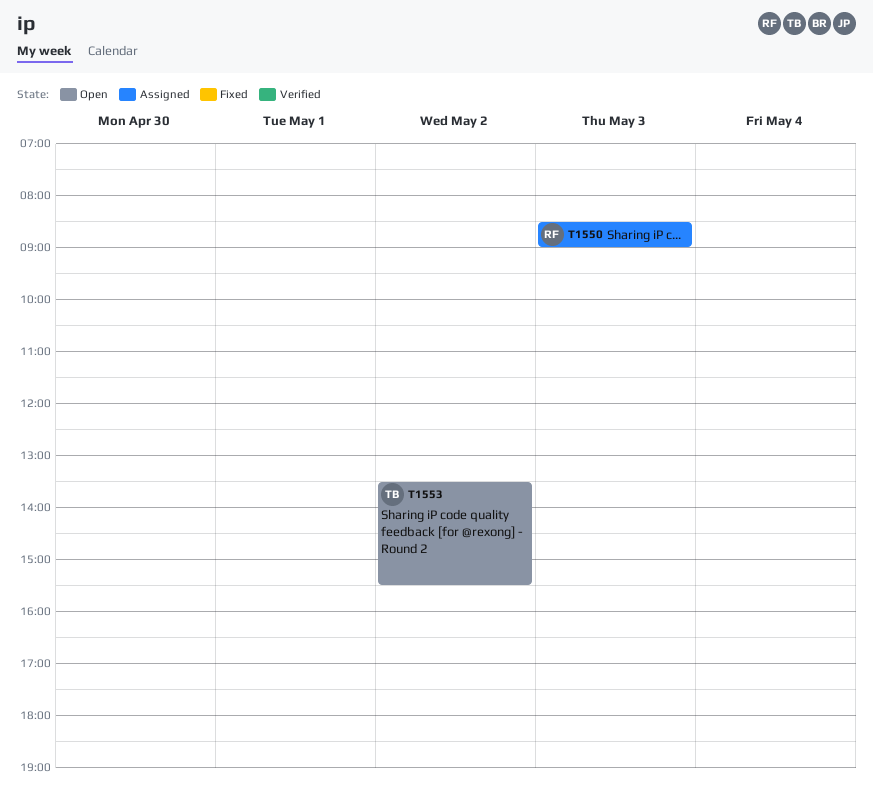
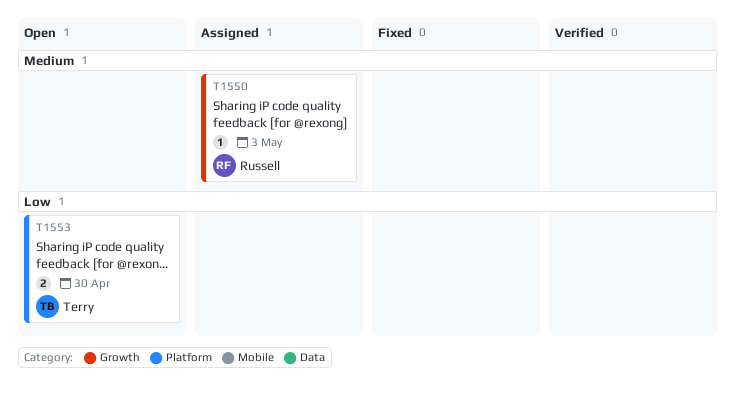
T1553, day: May 2 -> Apr 30

